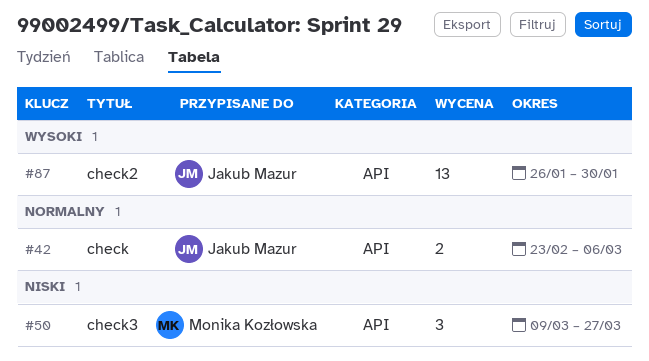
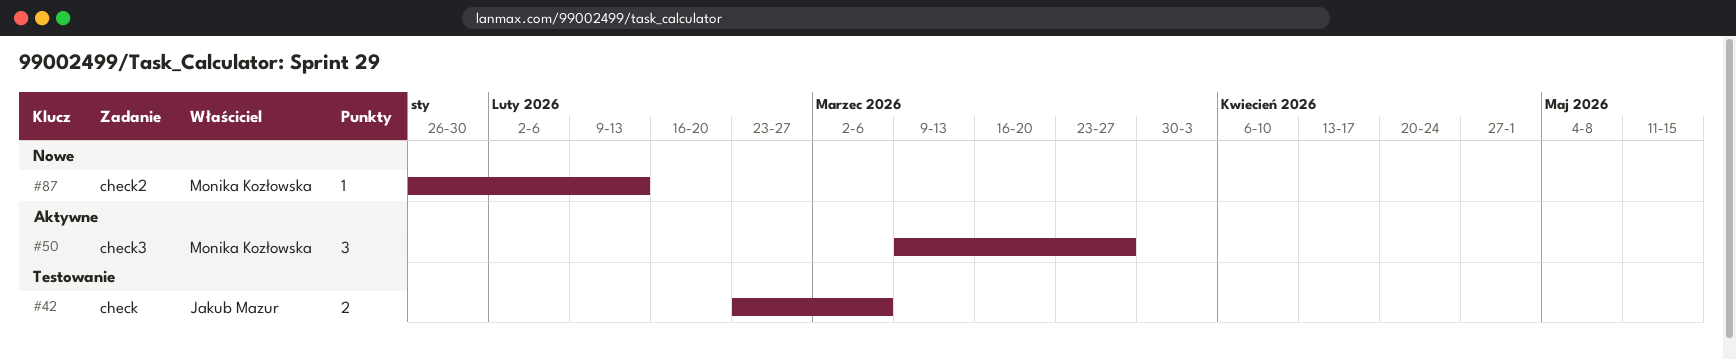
#87, owner: Jakub Mazur -> Monika Kozłowska
#87, estimate: 13 -> 1
#87, due: Jan 30 -> Feb 13

